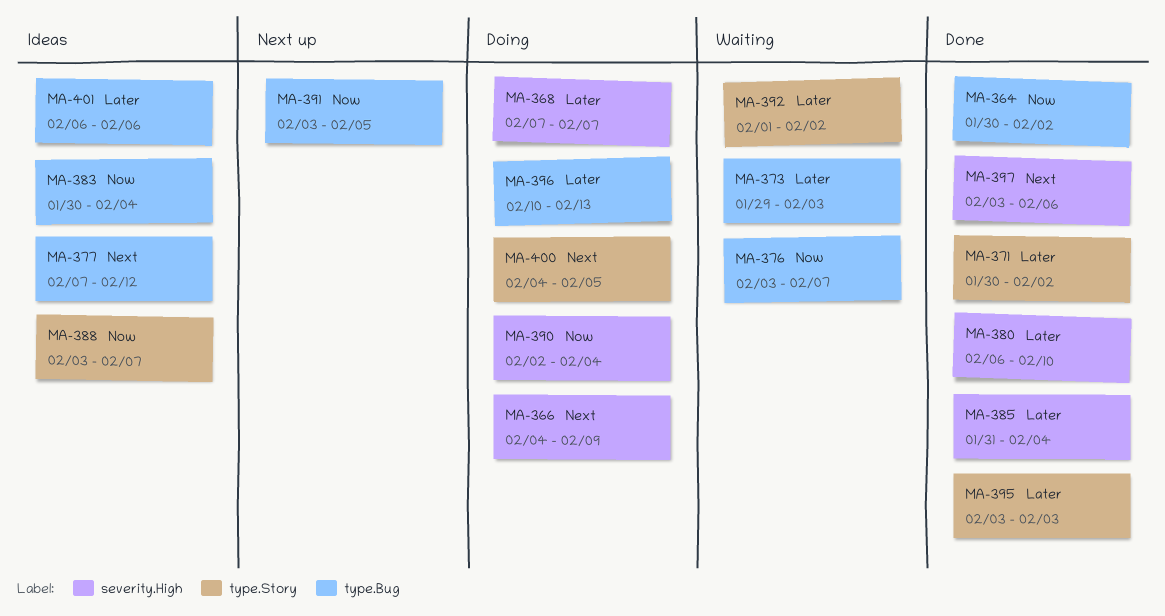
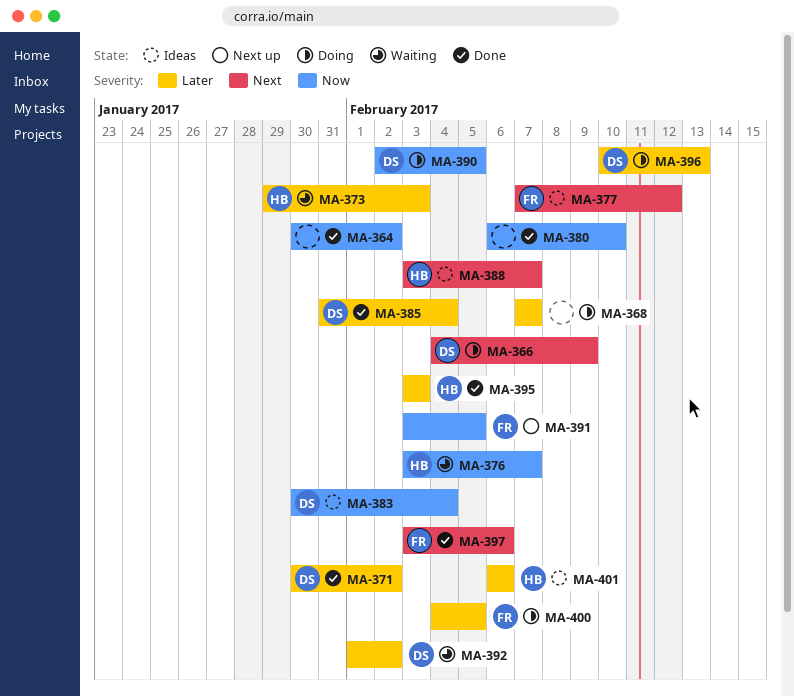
MA-380, priority: Later -> Now
MA-388, priority: Now -> Next
MA-390, due: Feb 4 -> Feb 5
MA-400, priority: Next -> Later

